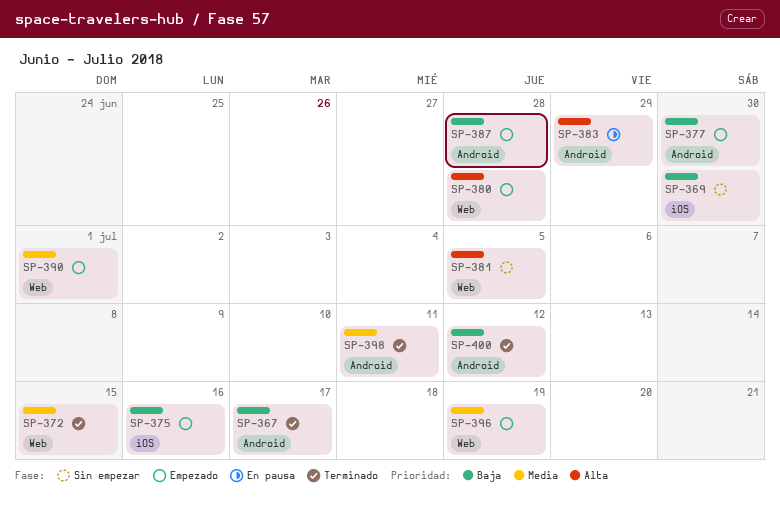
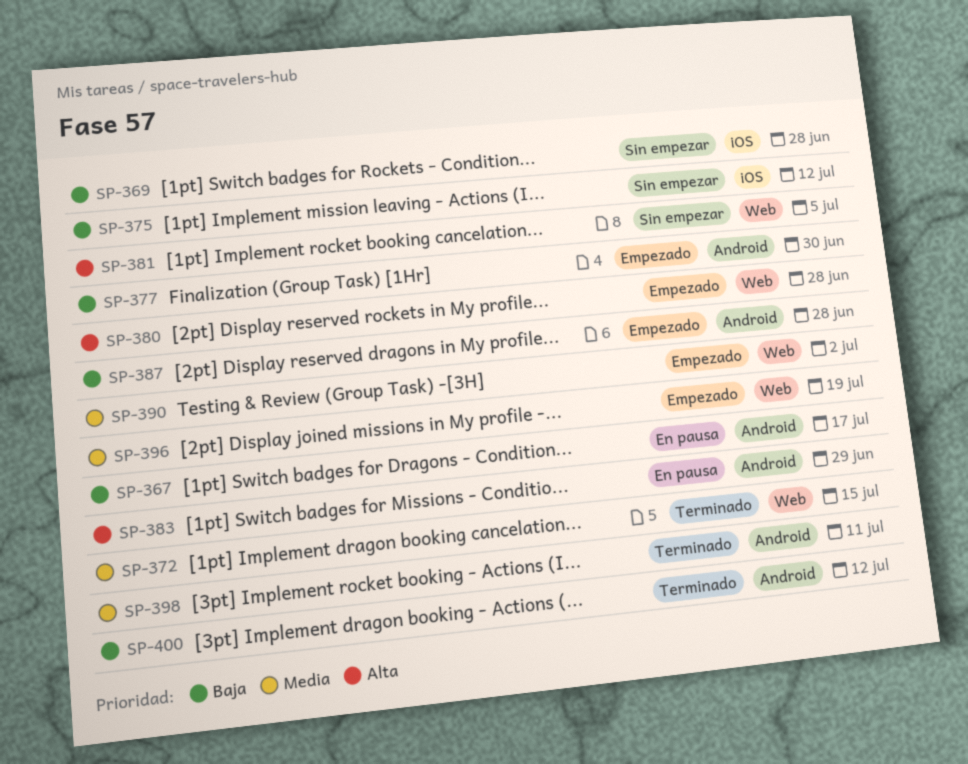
SP-367, status: Terminado -> En pausa
SP-369, due: Jun 30 -> Jun 28
SP-375, status: Empezado -> Sin empezar
SP-375, due: Jul 16 -> Jul 12
SP-390, due: Jul 1 -> Jul 2

